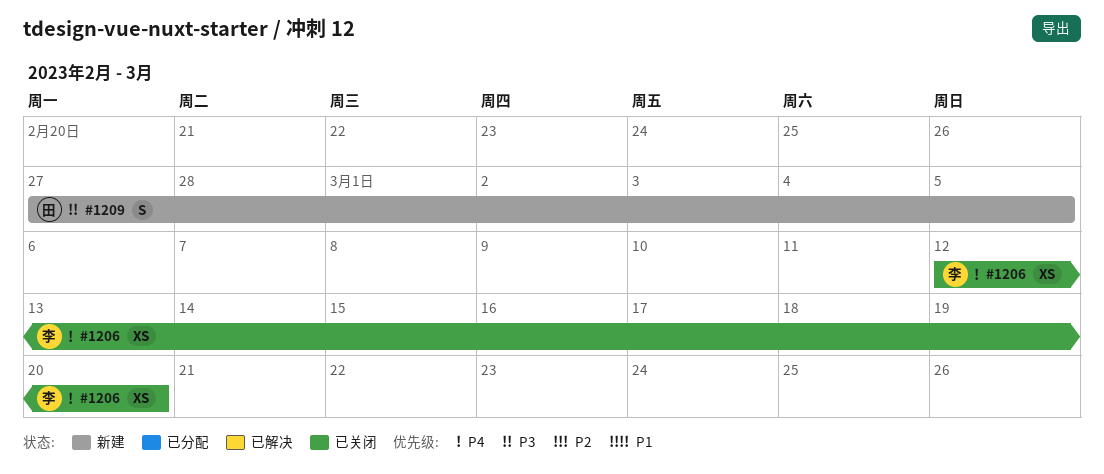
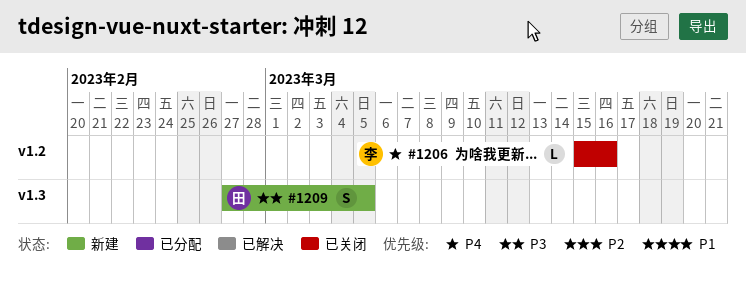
#1206, estimate: XS -> L
#1206, start: Mar 12 -> Mar 15
#1206, due: Mar 20 -> Mar 16

